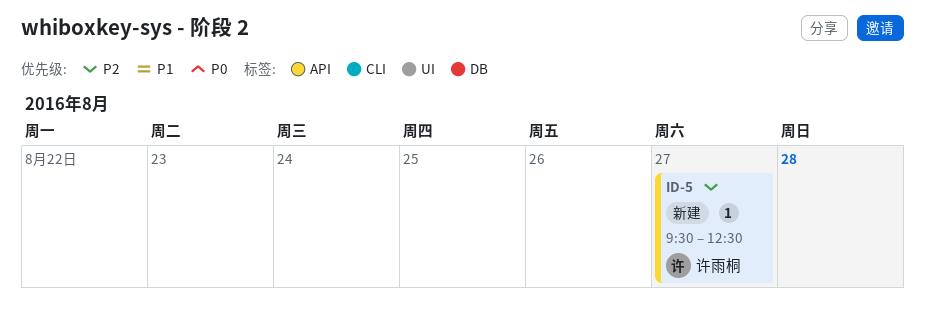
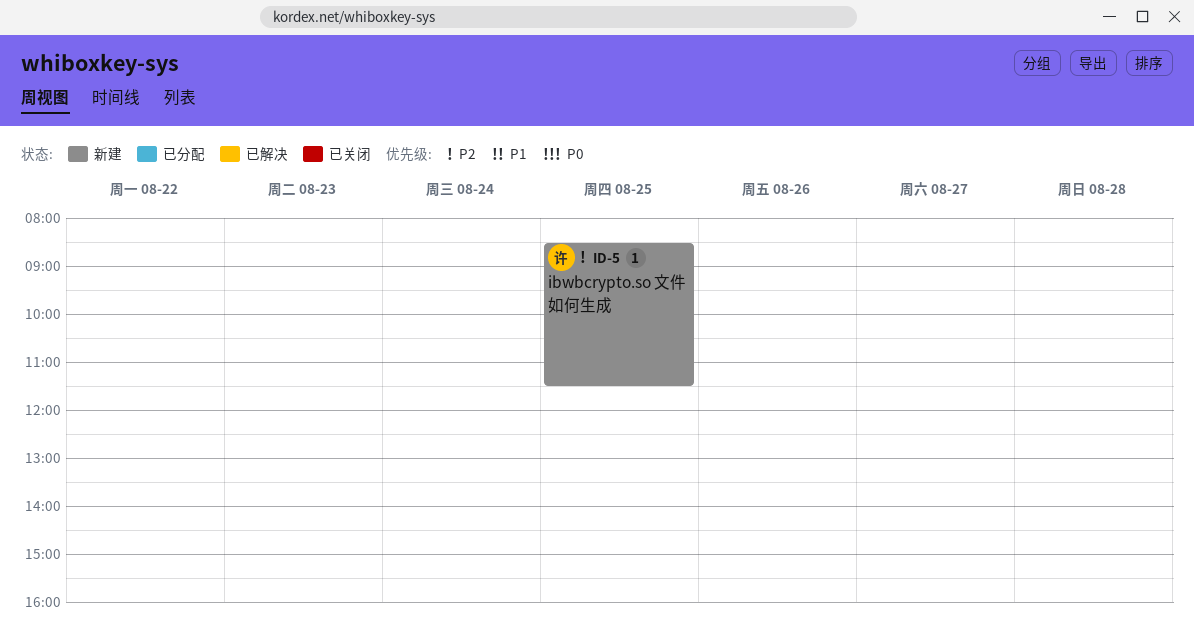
ID-5, day: Aug 27 -> Aug 25
ID-5, begins: 09:30 -> 08:30
ID-5, ends: 12:30 -> 11:30

